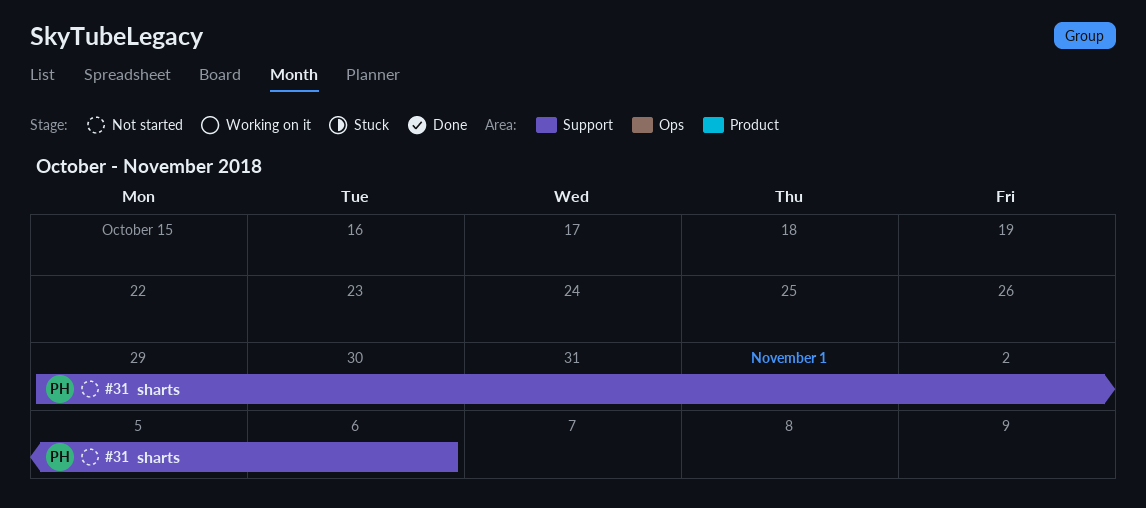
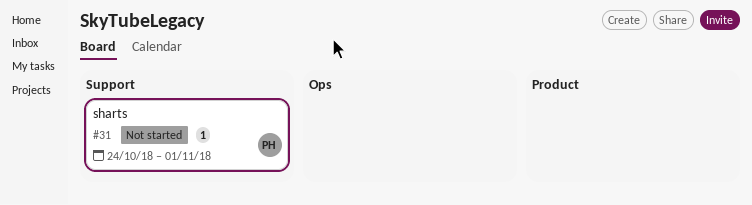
#31, start: Oct 29 -> Oct 24
#31, due: Nov 6 -> Nov 1

